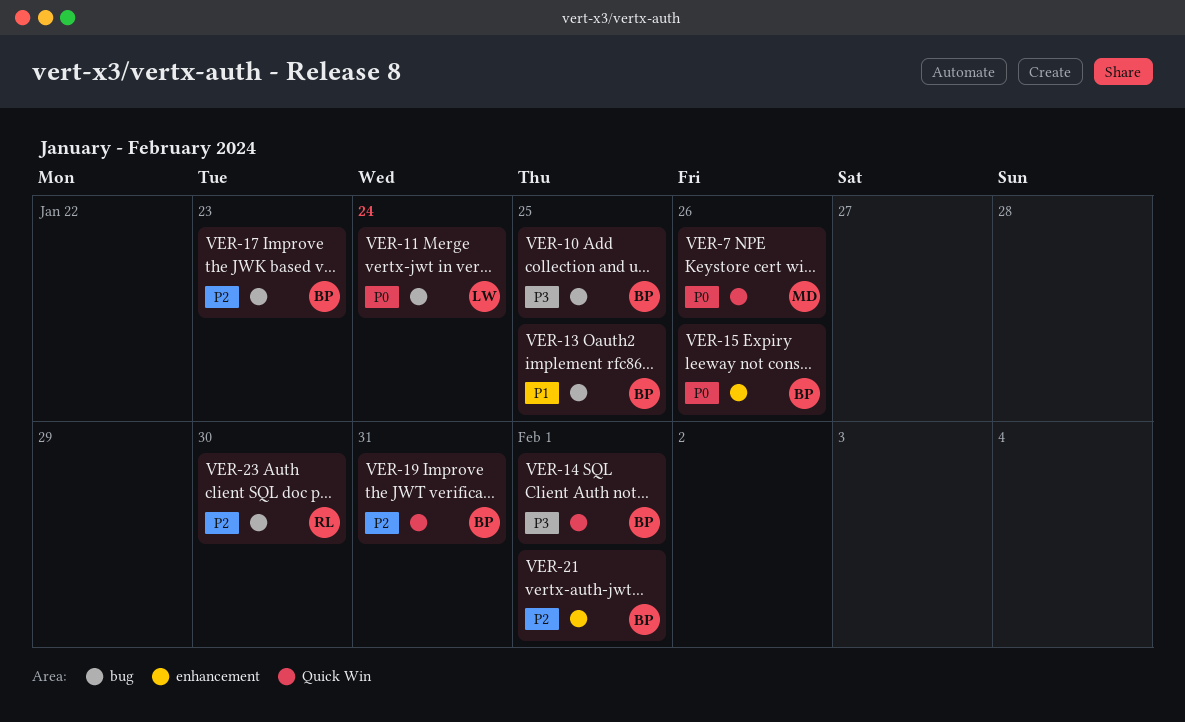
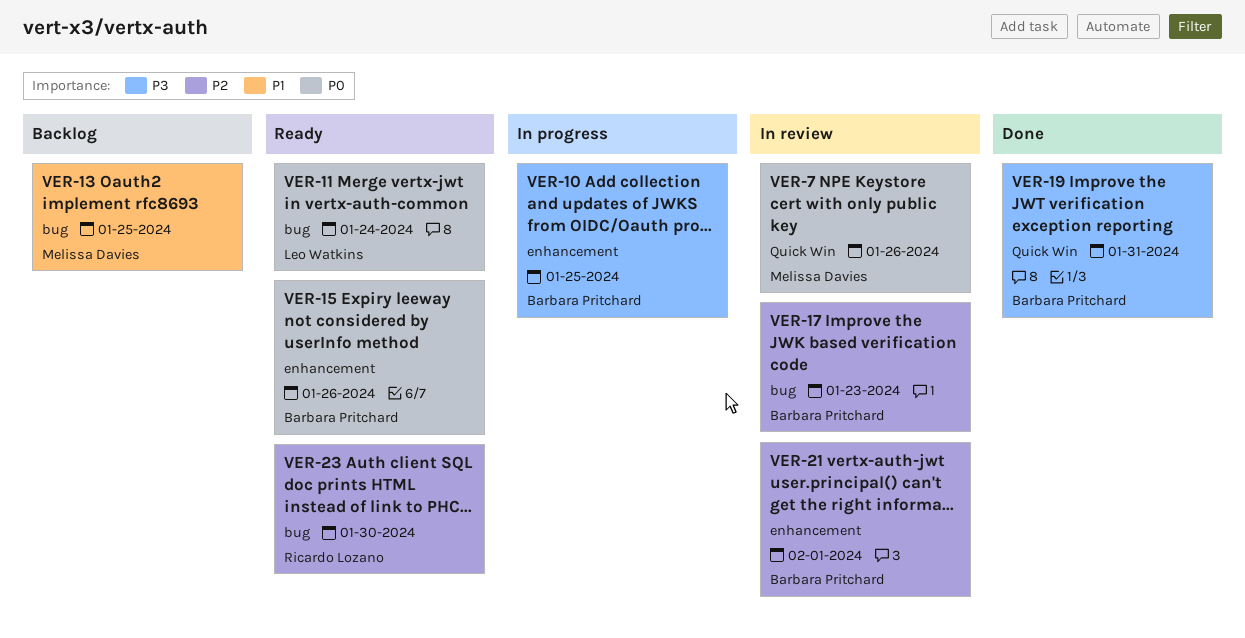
VER-10, label: bug -> enhancement
VER-13, owner: Barbara Pritchard -> Melissa Davies
VER-14: present -> none
VER-19, priority: P2 -> P3

